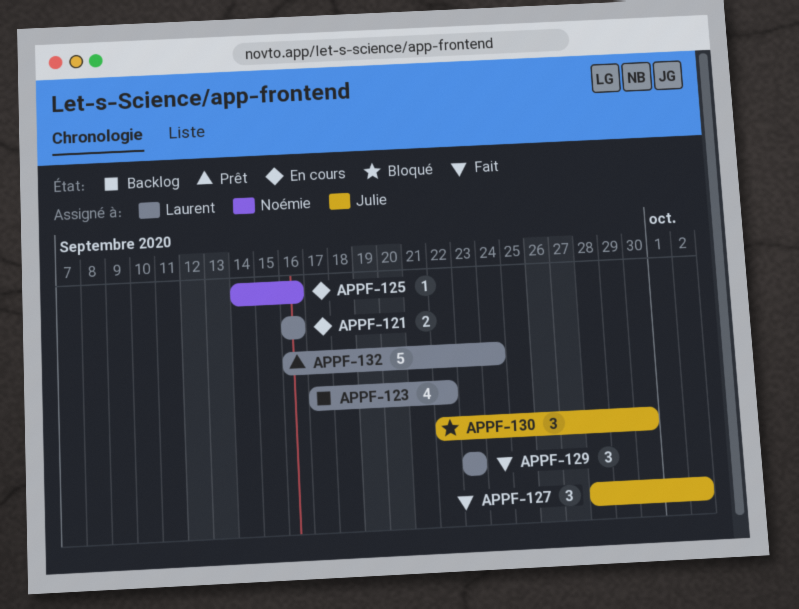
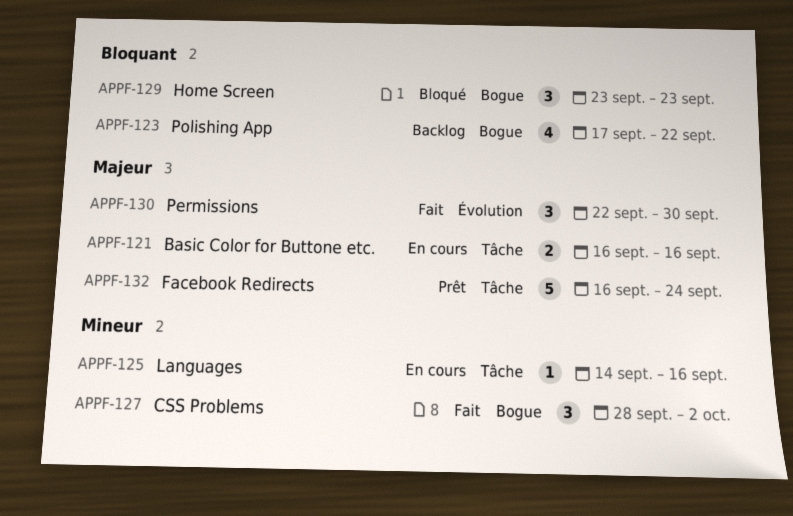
APPF-129, status: Fait -> Bloqué
APPF-130, status: Bloqué -> Fait

